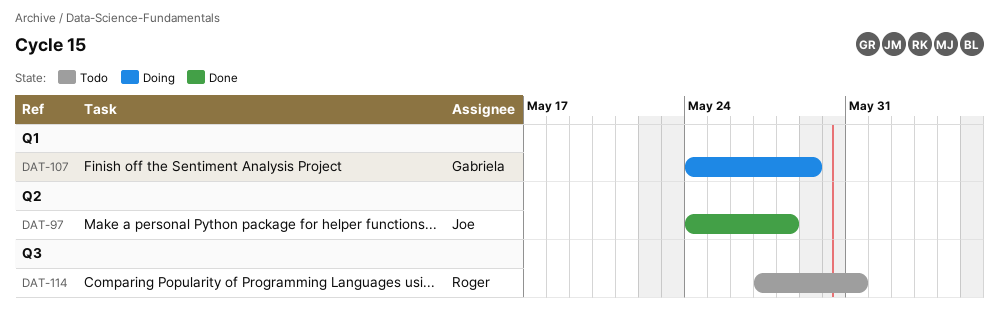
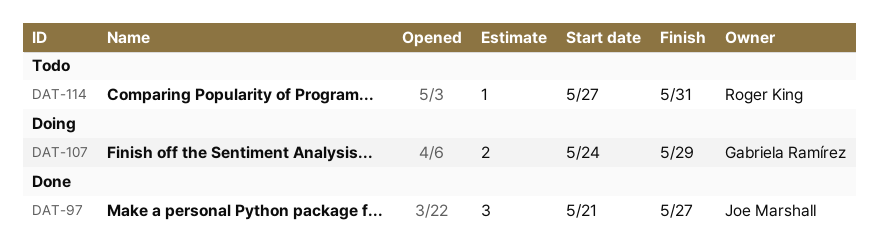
DAT-97, start: May 24 -> May 21
DAT-97, due: May 28 -> May 27

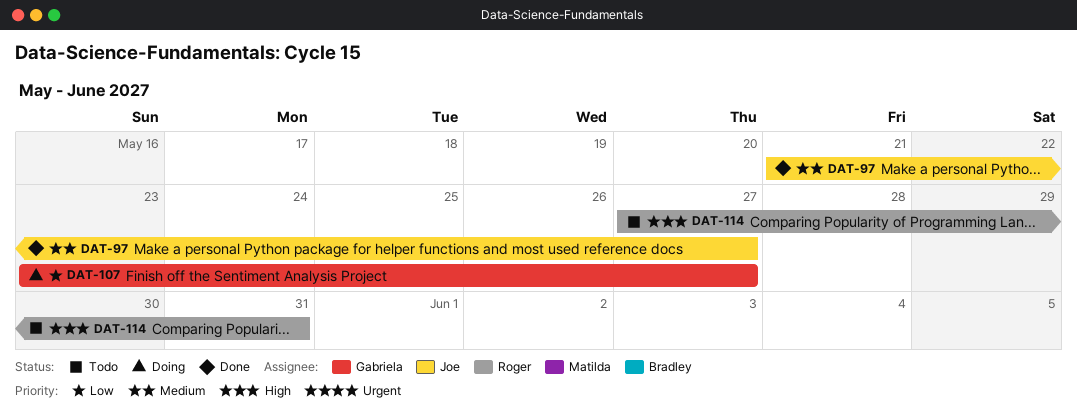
DAT-107, start: May 24 -> May 23
DAT-107, due: May 29 -> May 27

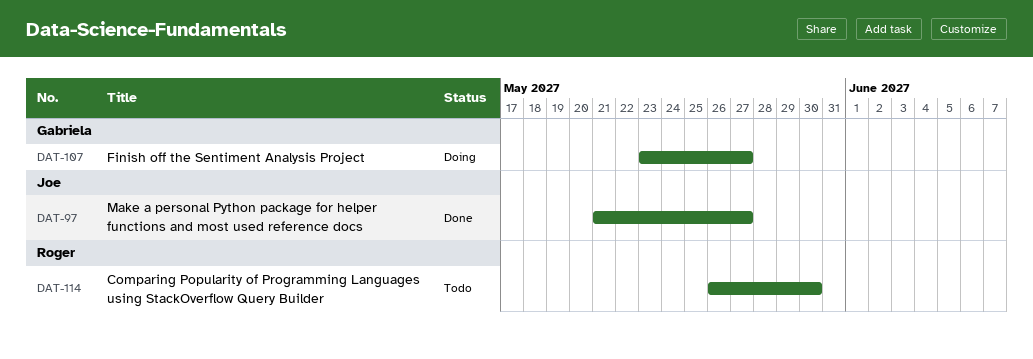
DAT-114, start: May 27 -> May 26
DAT-114, due: May 31 -> May 30

